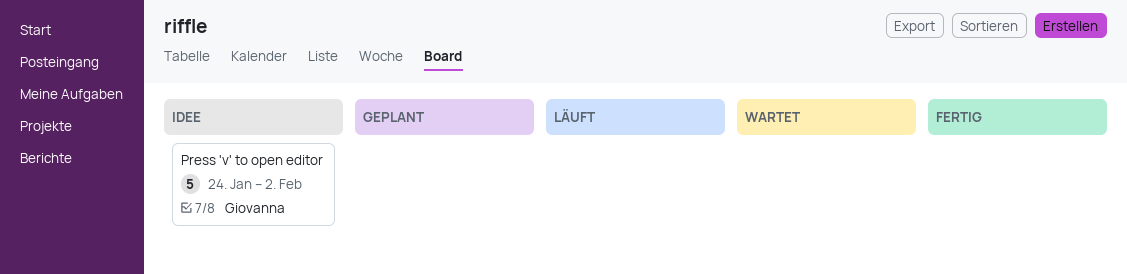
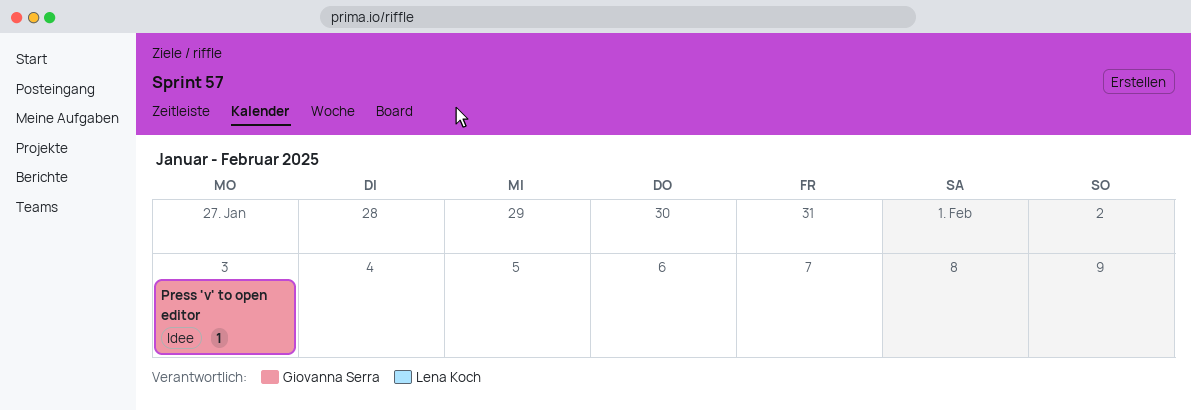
Press 'v' to open editor, estimate: 5 -> 1
Press 'v' to open editor, due: Feb 2 -> Feb 3

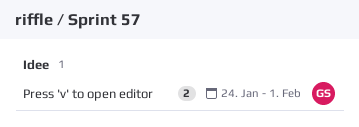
Press 'v' to open editor, estimate: 1 -> 2
Press 'v' to open editor, due: Feb 3 -> Feb 1

